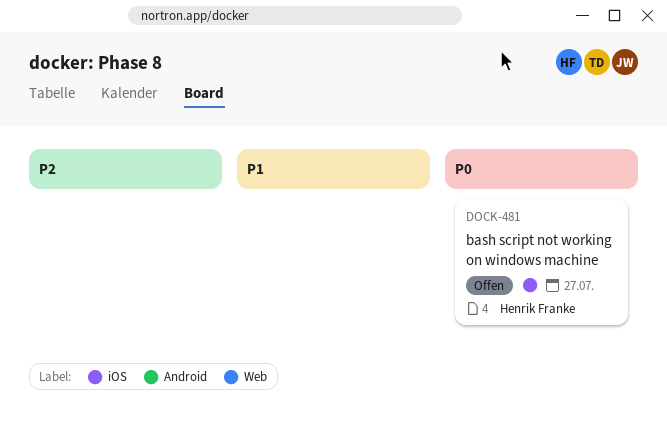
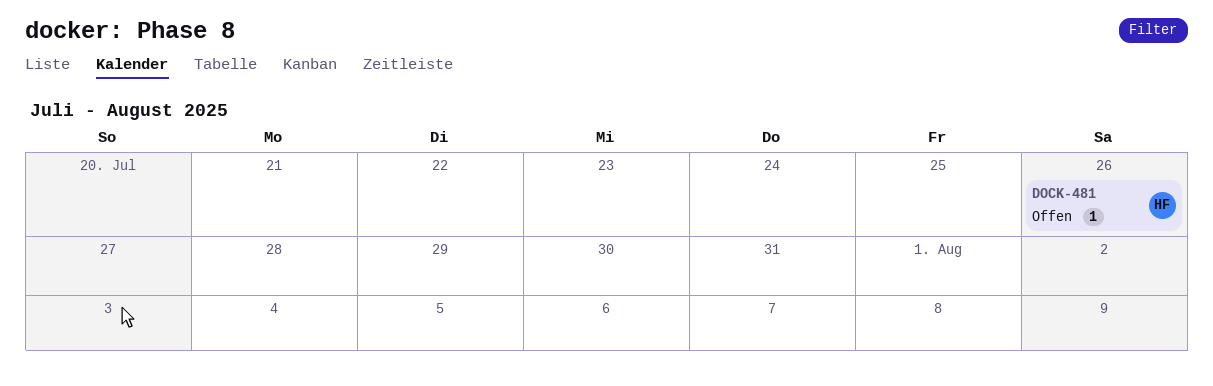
DOCK-481, due: Jul 27 -> Jul 26

